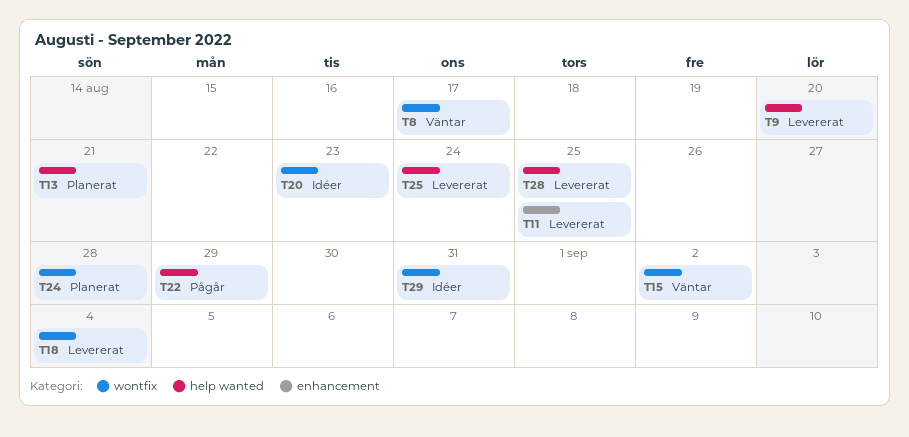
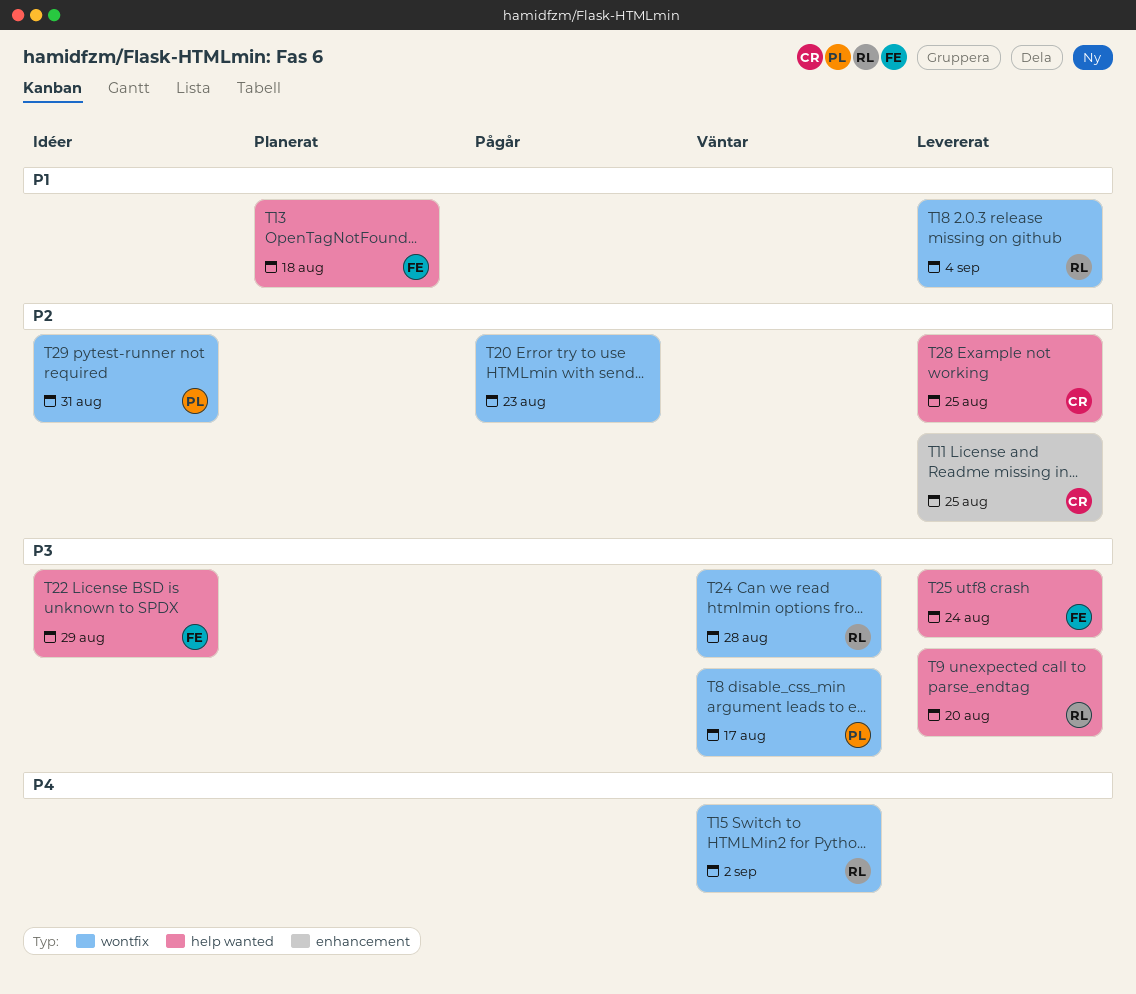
T13, due: Aug 21 -> Aug 18
T20, status: Idéer -> Pågår
T22, status: Pågår -> Idéer
T24, status: Planerat -> Väntar

